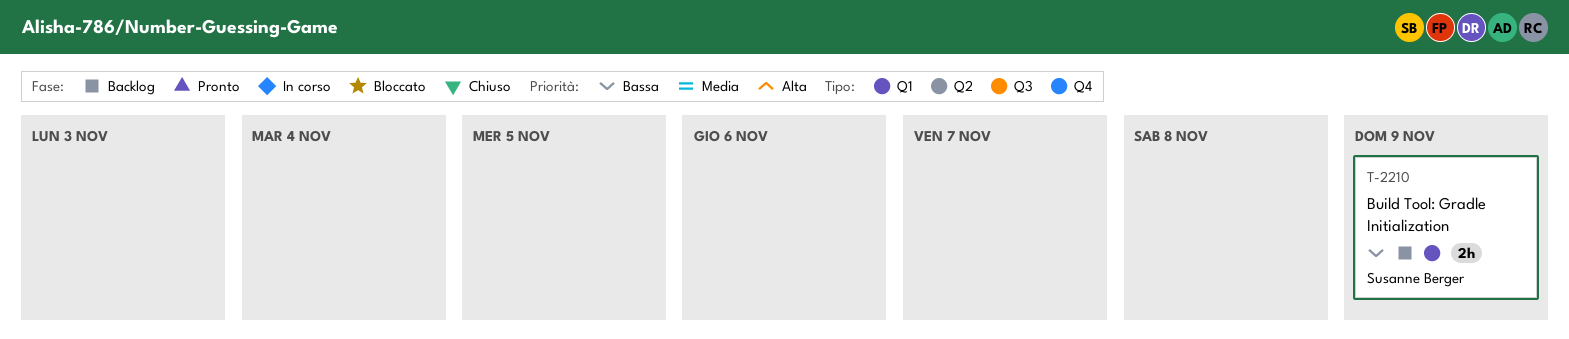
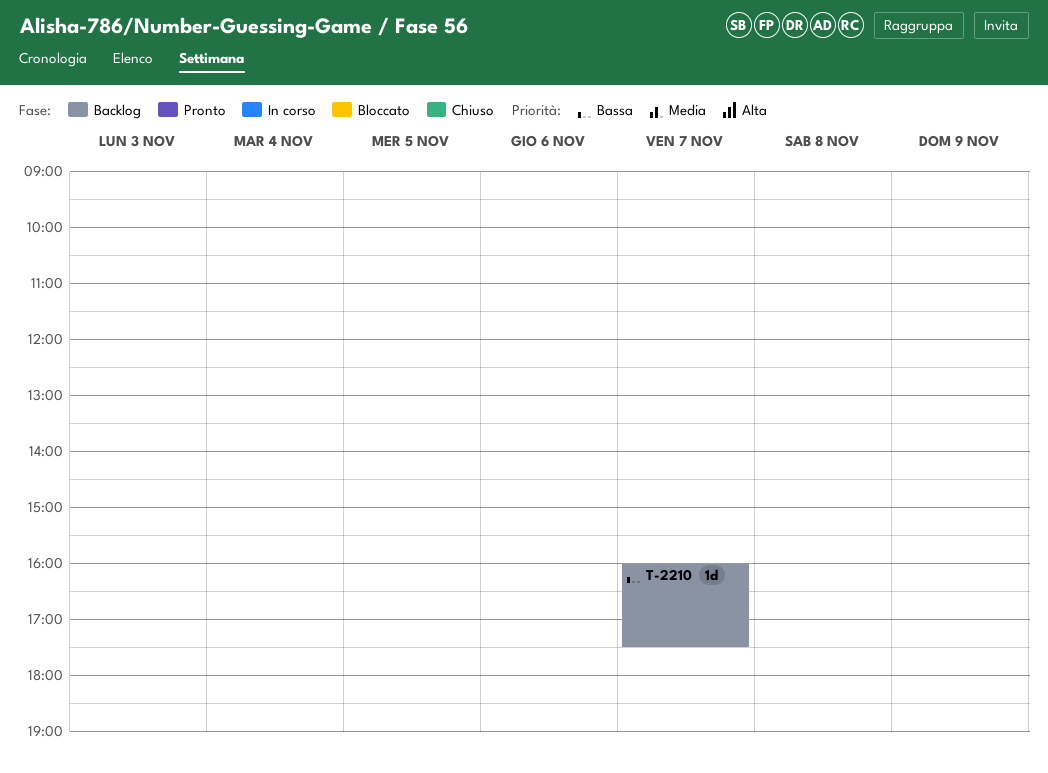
T-2210, estimate: 2h -> 1d
T-2210, day: Nov 9 -> Nov 7

